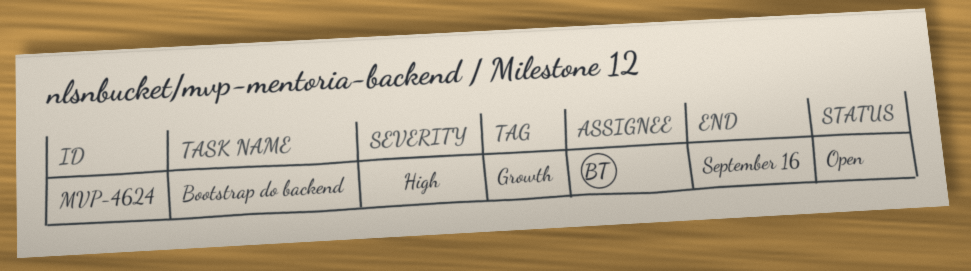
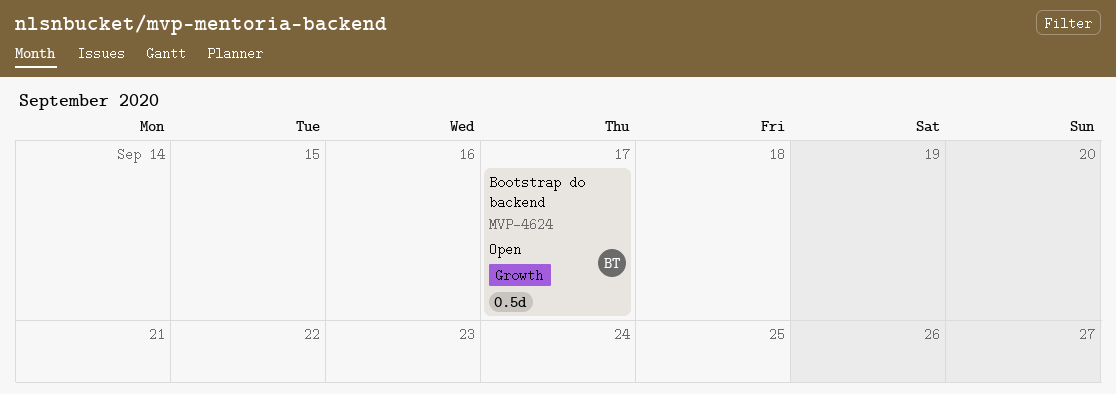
MVP-4624, due: Sep 16 -> Sep 17

